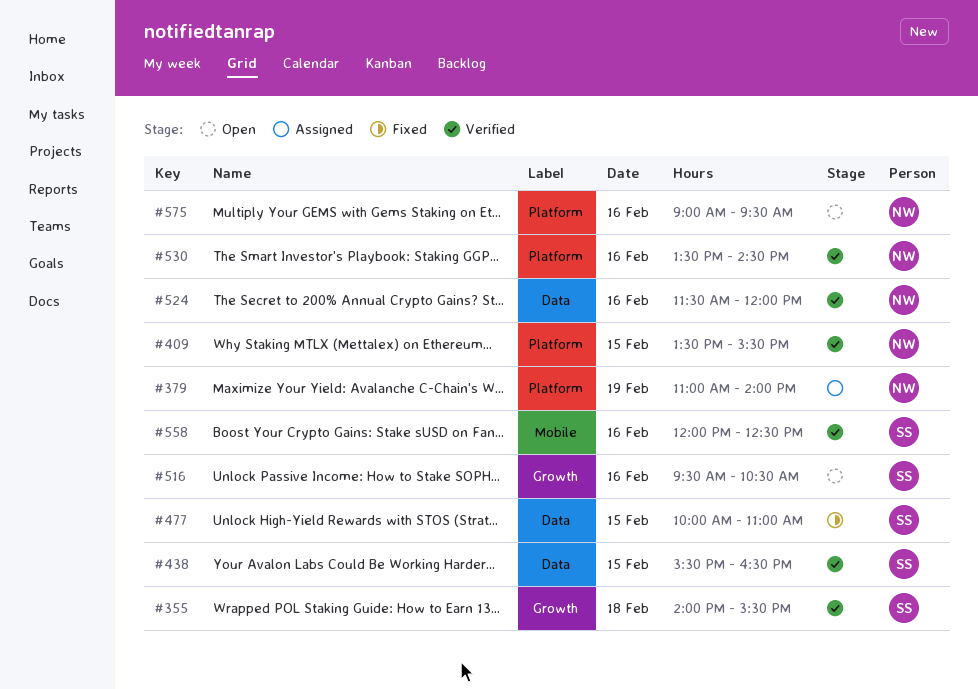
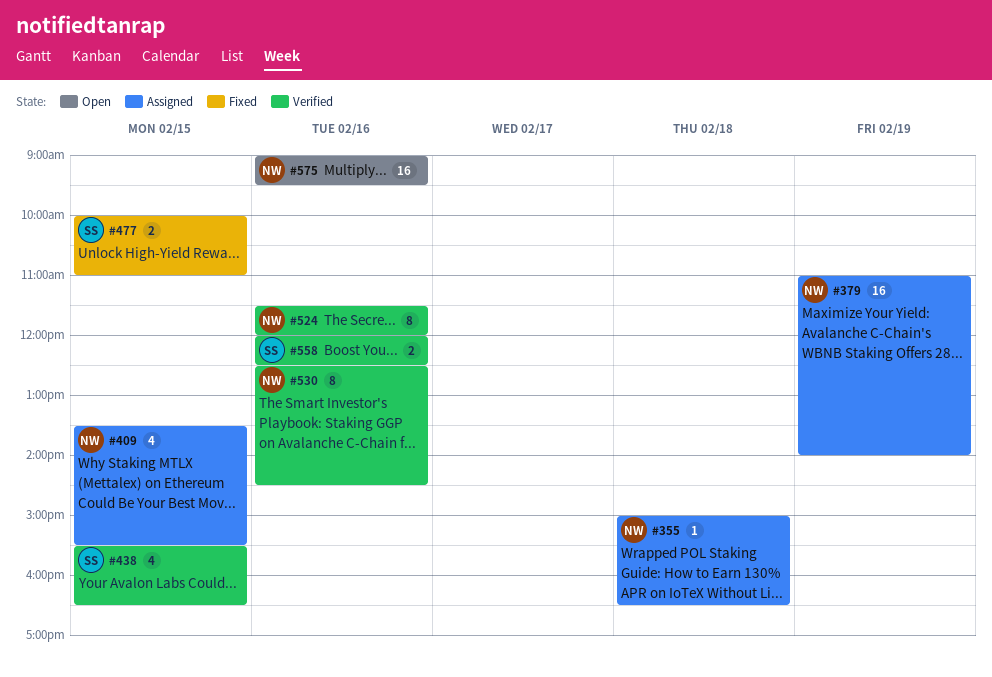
#355, status: Verified -> Assigned
#355, owner: SS -> NW
#355, begins: 14:00 -> 15:00
#355, ends: 15:30 -> 16:30
#409, status: Verified -> Assigned
#516: present -> none
#530, begins: 13:30 -> 12:30

